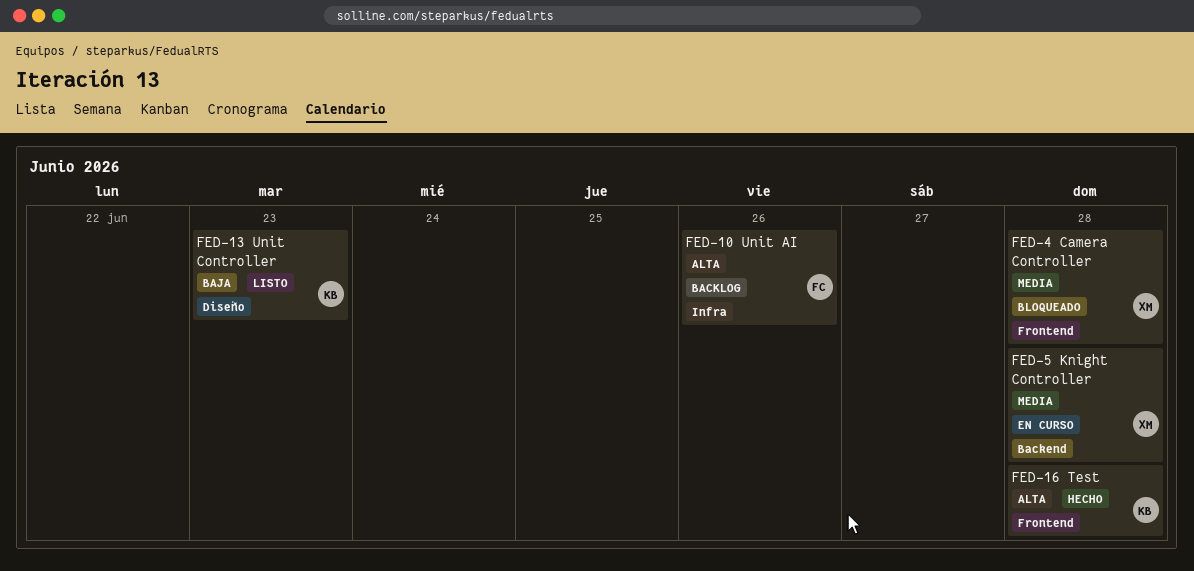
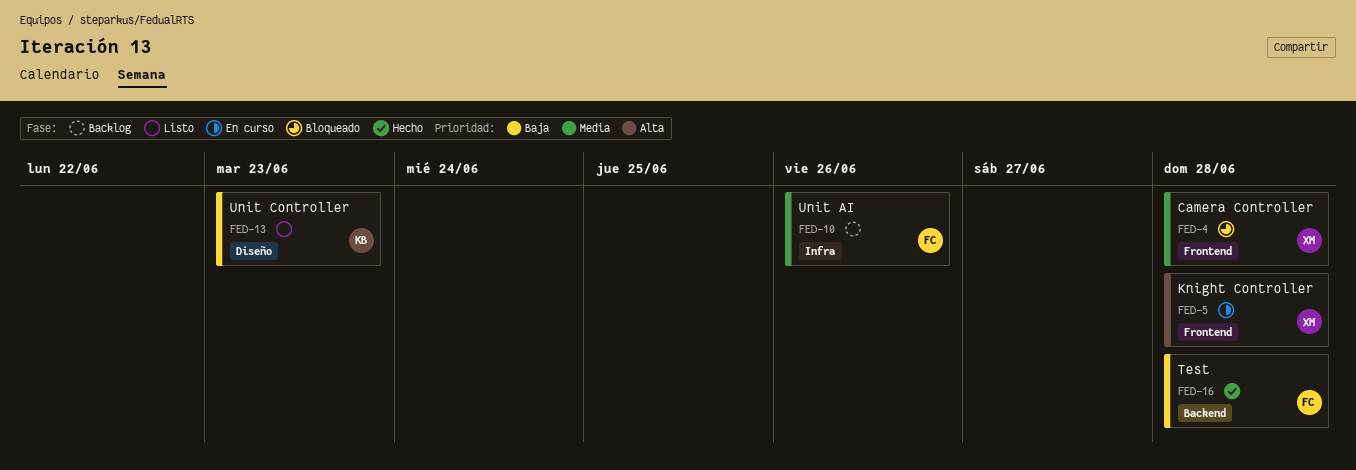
FED-5, priority: Media -> Alta
FED-5, label: Backend -> Frontend
FED-10, priority: Alta -> Media
FED-16, owner: KB -> FC
FED-16, priority: Alta -> Baja
FED-16, label: Frontend -> Backend

